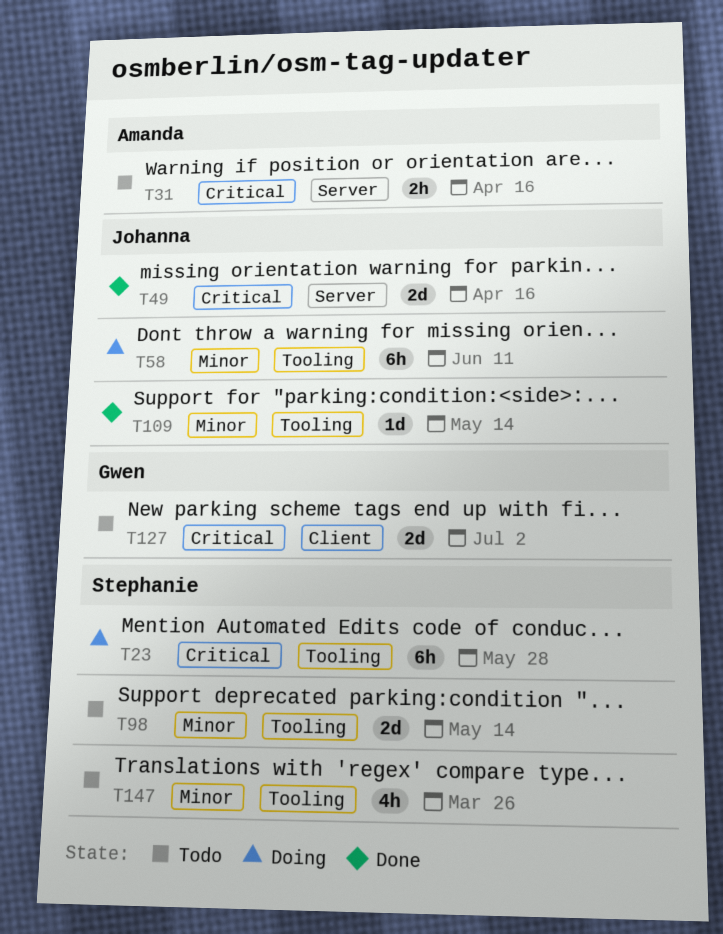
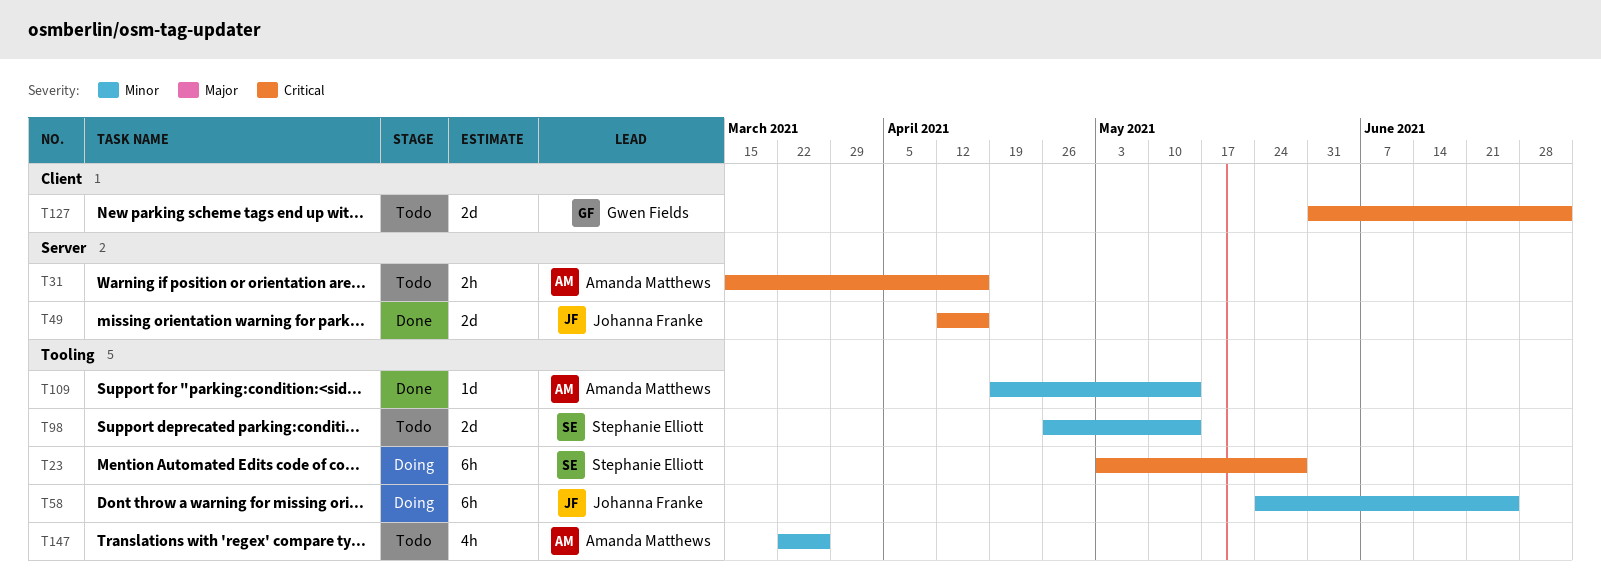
T58, due: Jun 11 -> Jun 25
T109, owner: Johanna Franke -> Amanda Matthews
T147, owner: Stephanie Elliott -> Amanda Matthews

